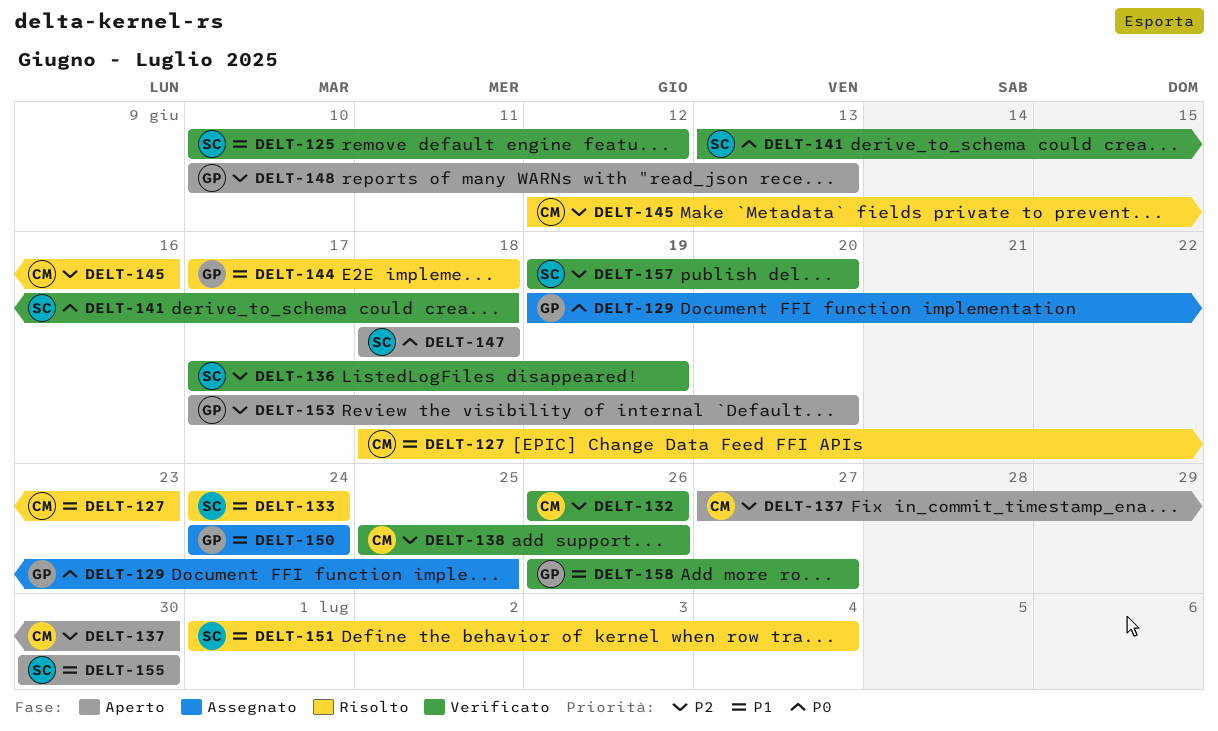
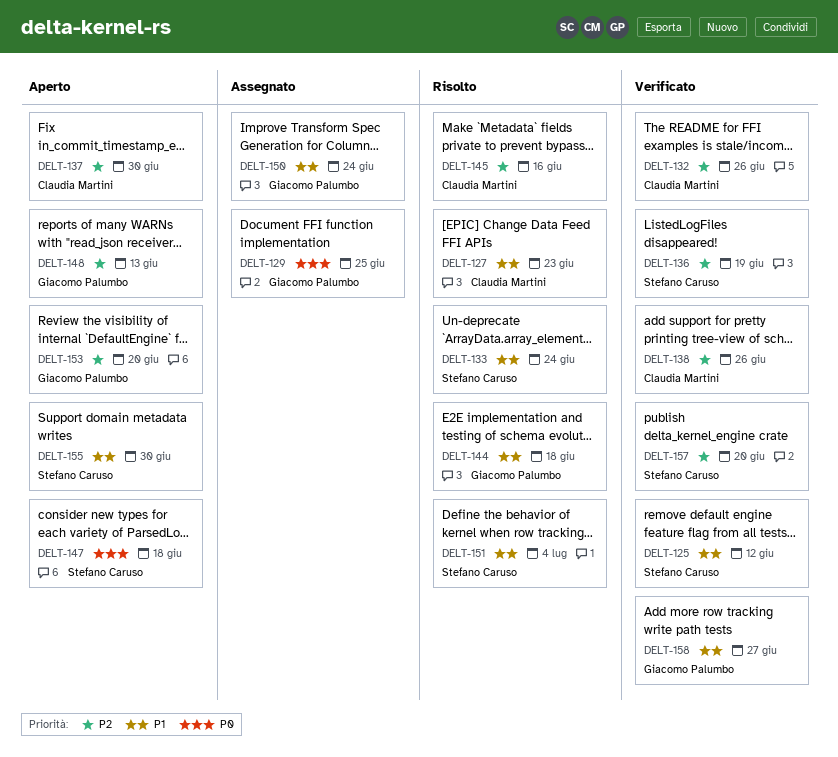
DELT-141: present -> none

